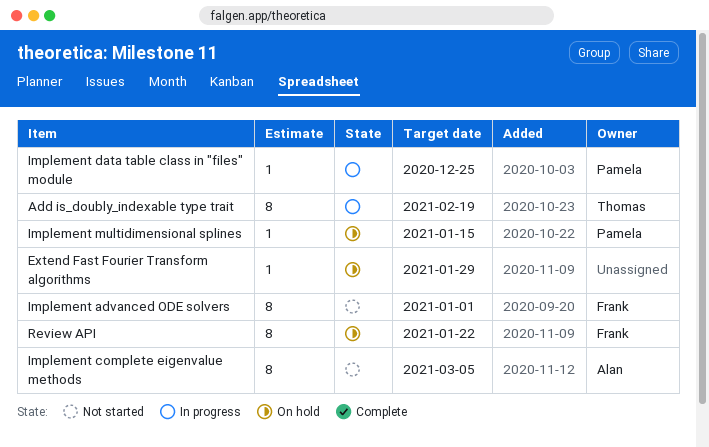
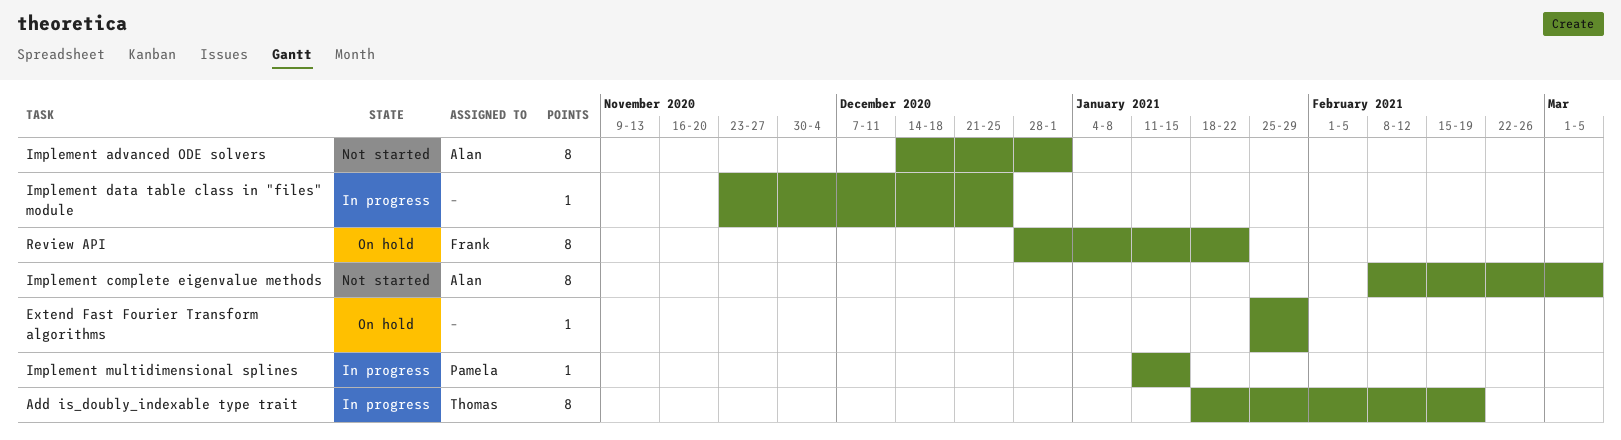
Implement advanced ODE solvers, owner: Frank -> Alan
Implement data table class in "files" module, owner: Pamela -> none
Implement multidimensional splines, status: On hold -> In progress

